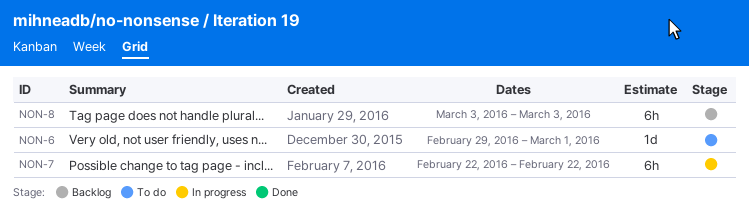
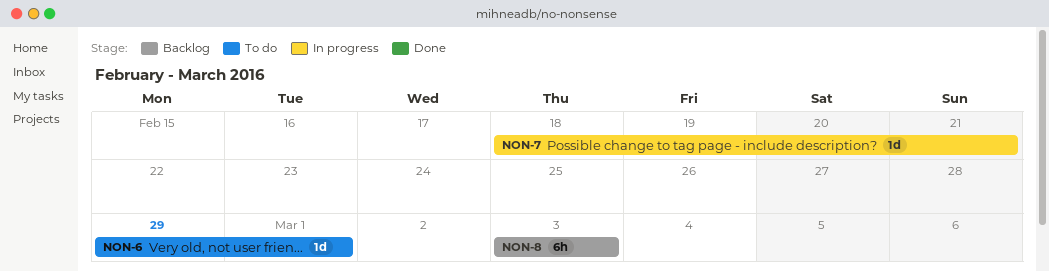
NON-7, estimate: 6h -> 1d
NON-7, start: Feb 22 -> Feb 18
NON-7, due: Feb 22 -> Feb 21

